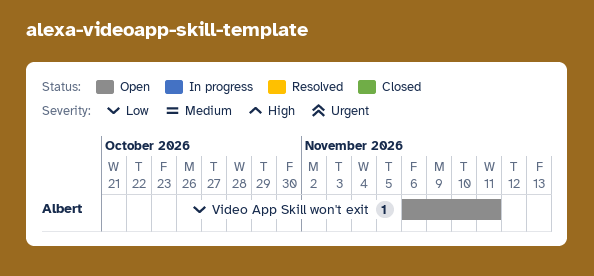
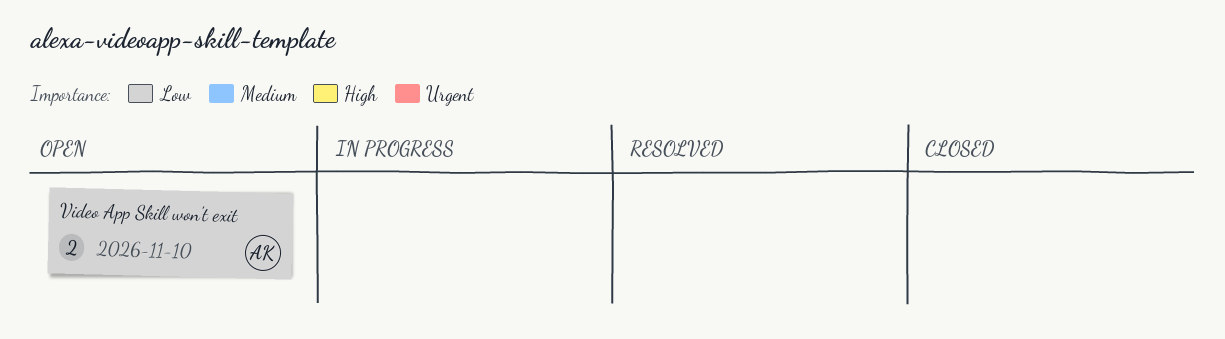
Video App Skill won't exit, estimate: 1 -> 2
Video App Skill won't exit, due: Nov 11 -> Nov 10

